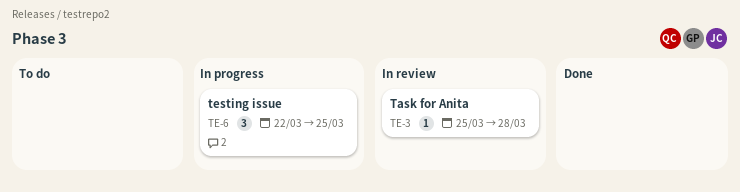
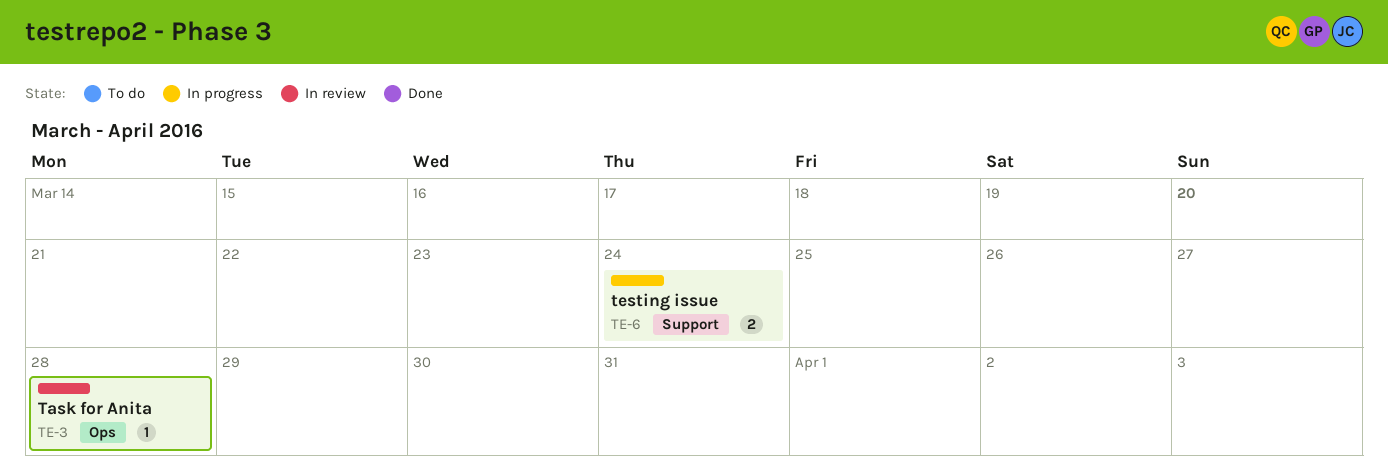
TE-6, estimate: 3 -> 2
TE-6, due: Mar 25 -> Mar 24

